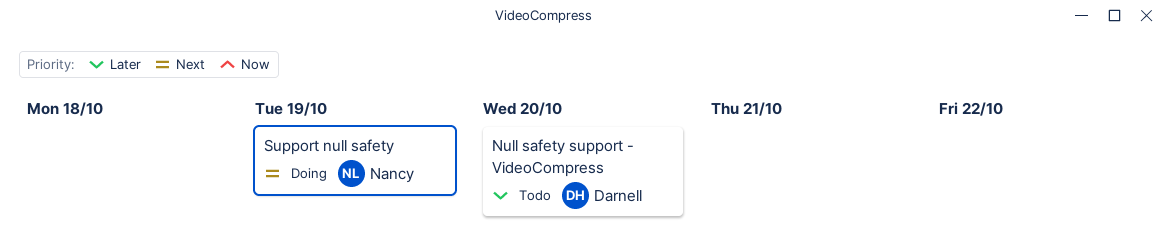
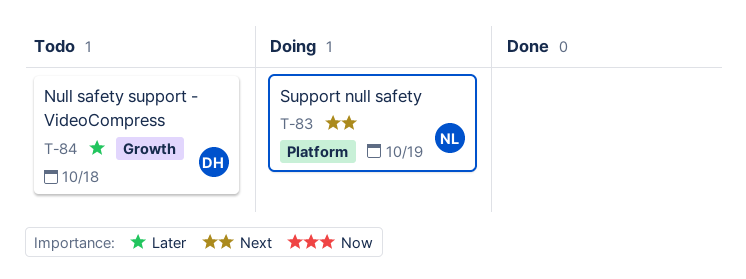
Null safety support - VideoCompress, due: Oct 20 -> Oct 18

